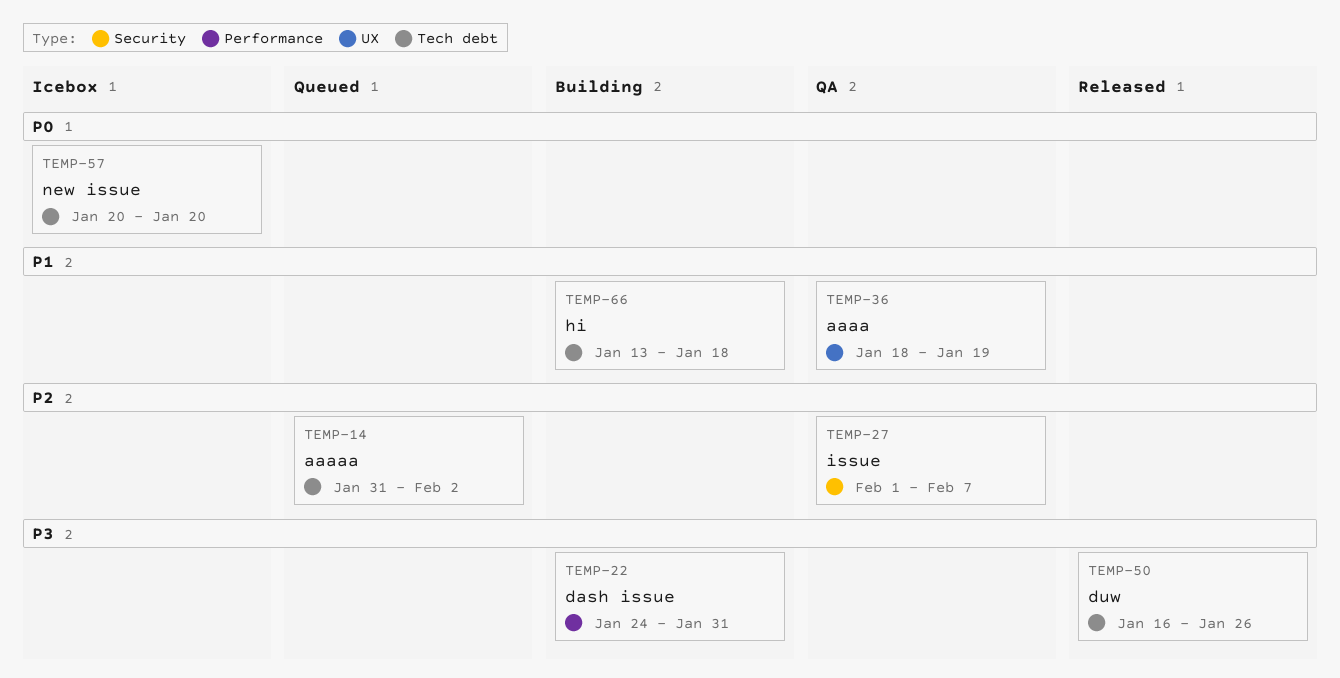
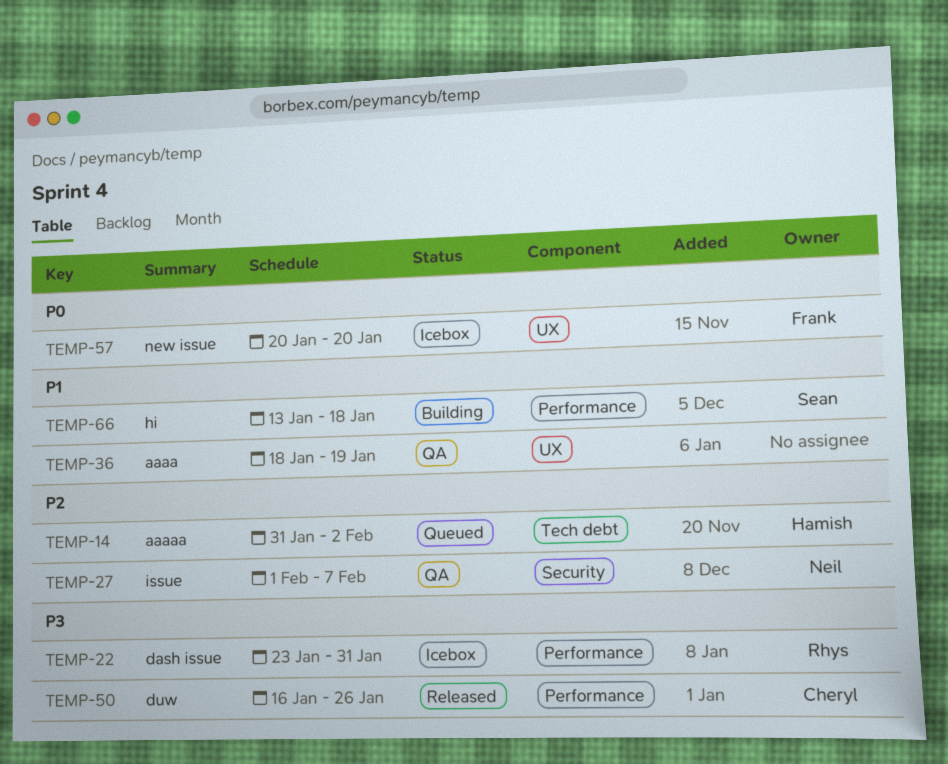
TEMP-22, status: Building -> Icebox
TEMP-22, start: Jan 24 -> Jan 23
TEMP-50, label: Tech debt -> Performance
TEMP-57, label: Tech debt -> UX
TEMP-66, label: Tech debt -> Performance

